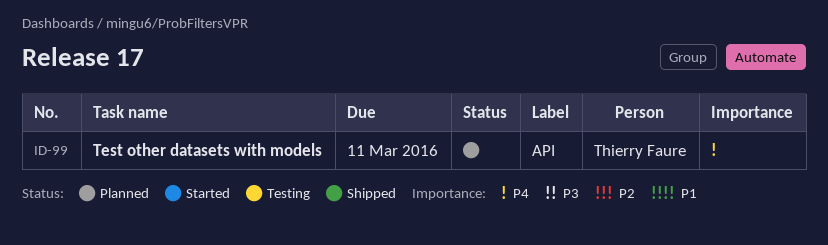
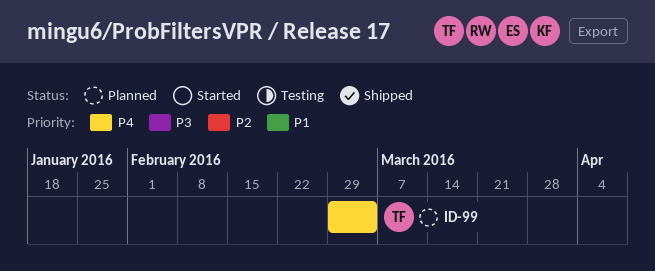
ID-99, due: Mar 11 -> Mar 4

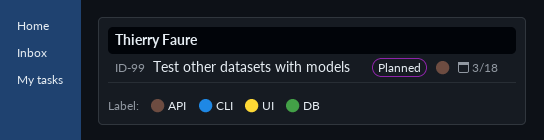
ID-99, due: Mar 4 -> Mar 18

